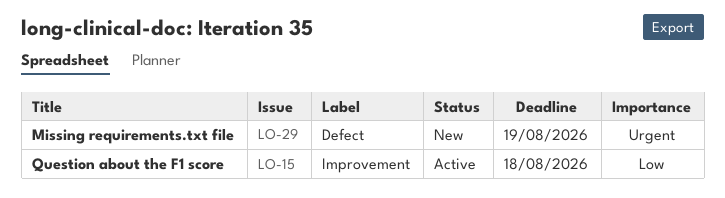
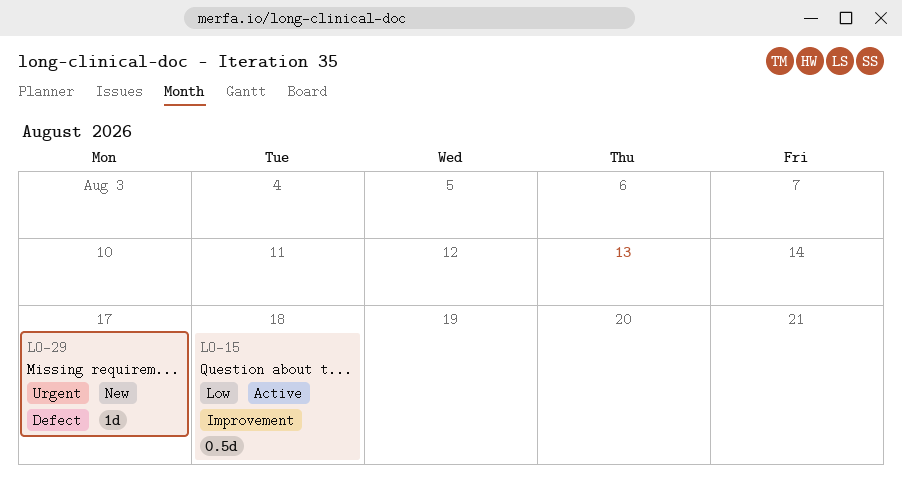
LO-29, due: Aug 19 -> Aug 17

